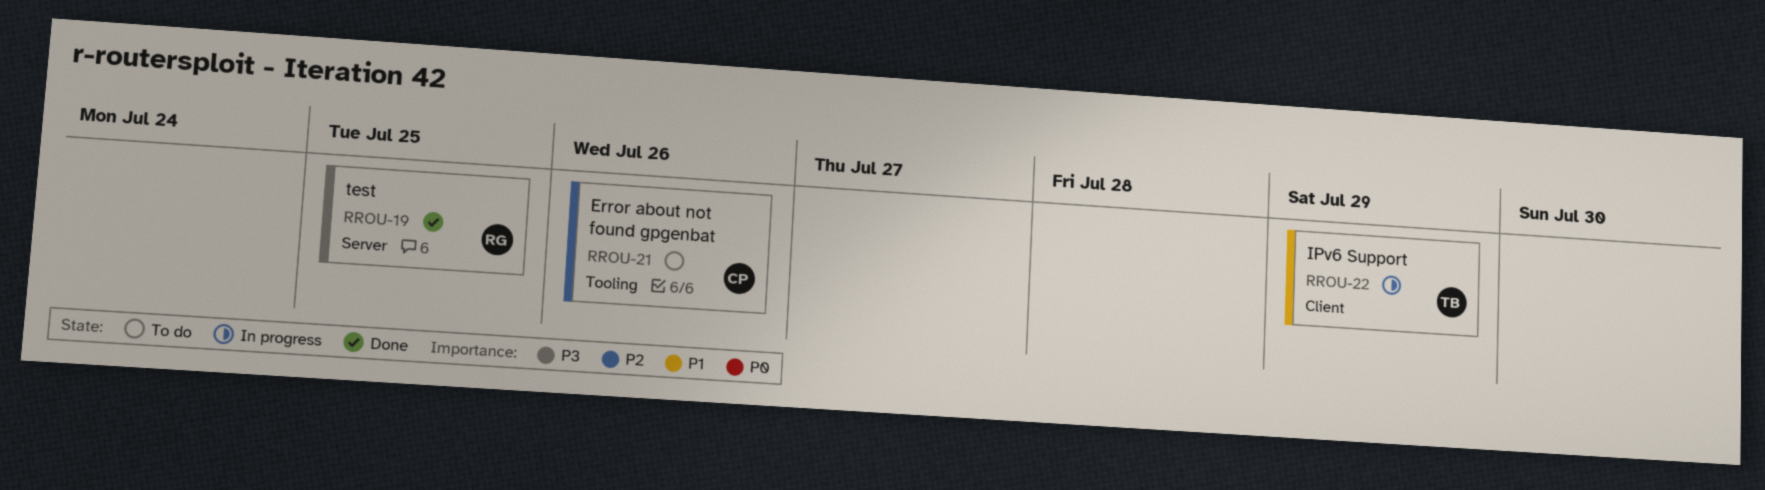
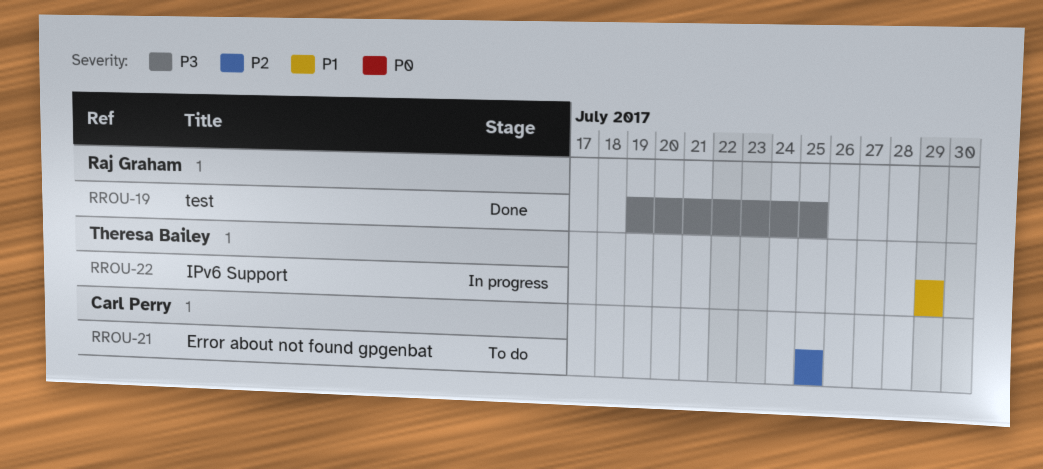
RROU-21, due: Jul 26 -> Jul 25

